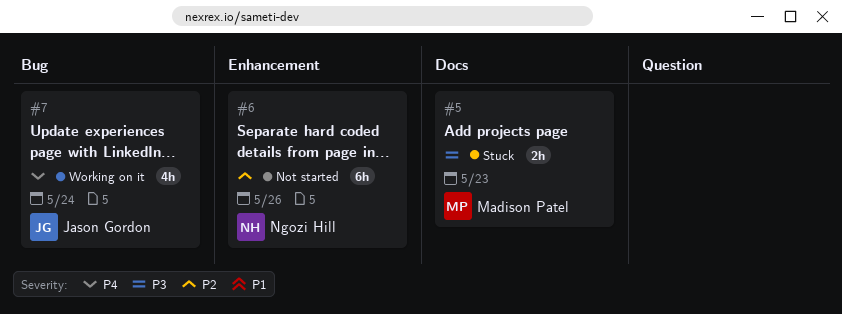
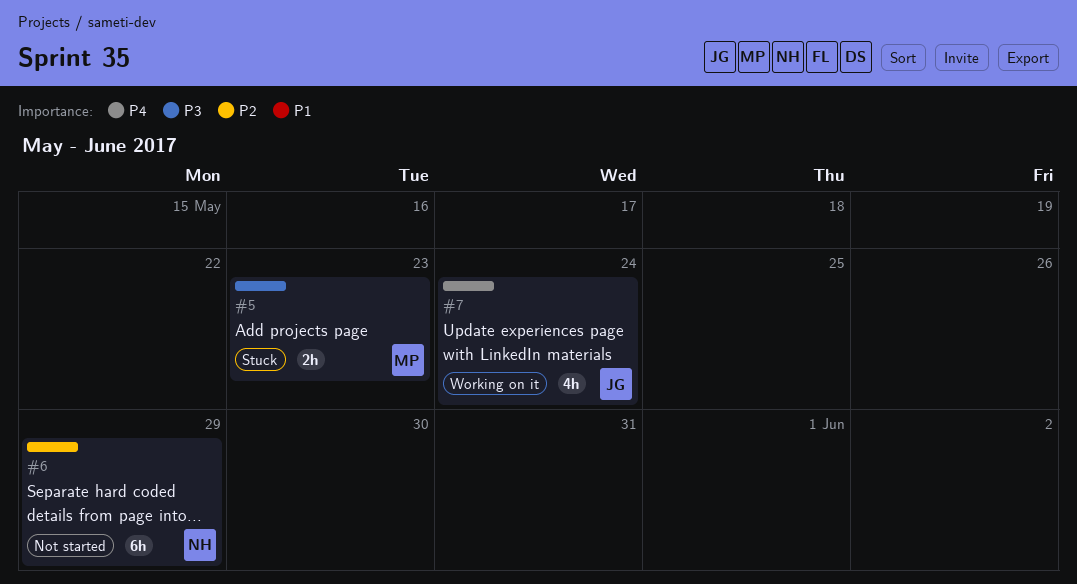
#6, due: May 26 -> May 29

